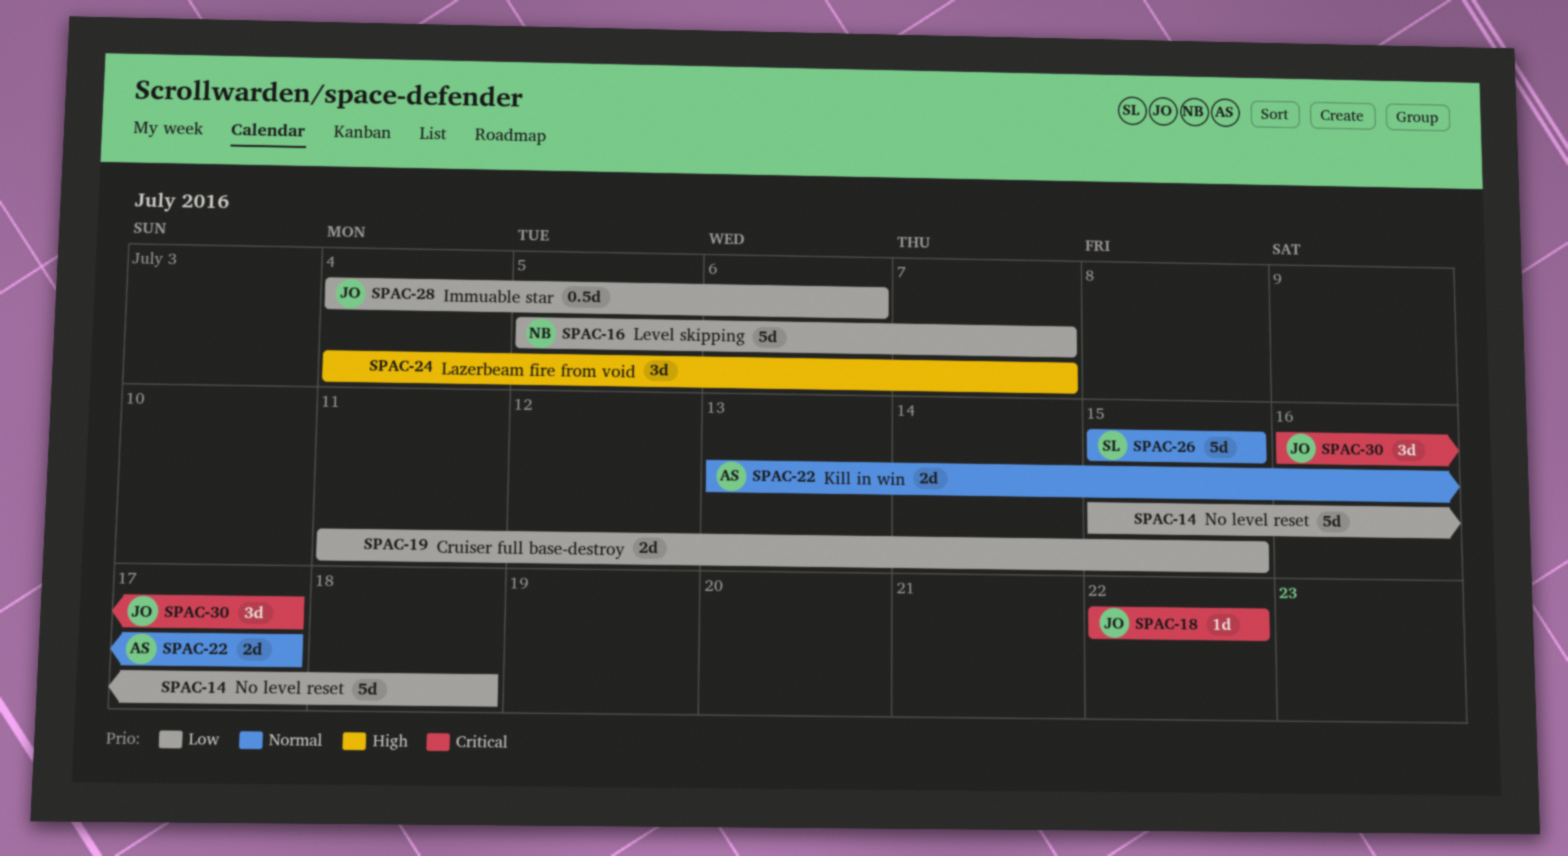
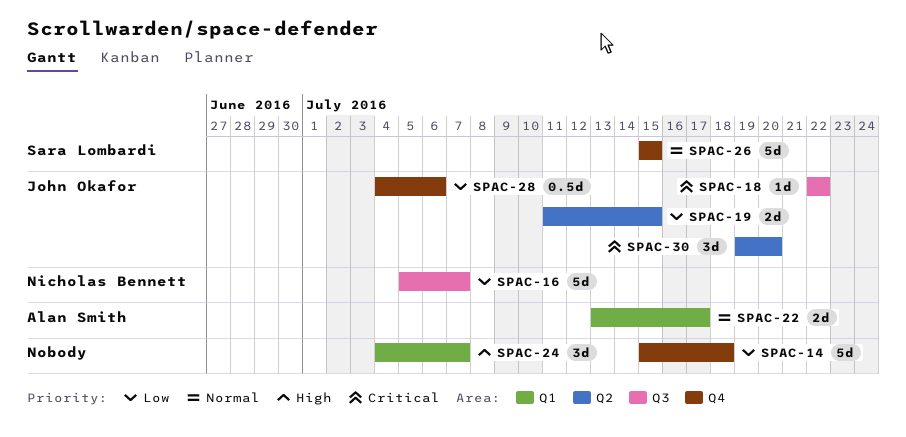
SPAC-19, owner: none -> John Okafor
SPAC-30, start: Jul 16 -> Jul 19
SPAC-30, due: Jul 17 -> Jul 20

